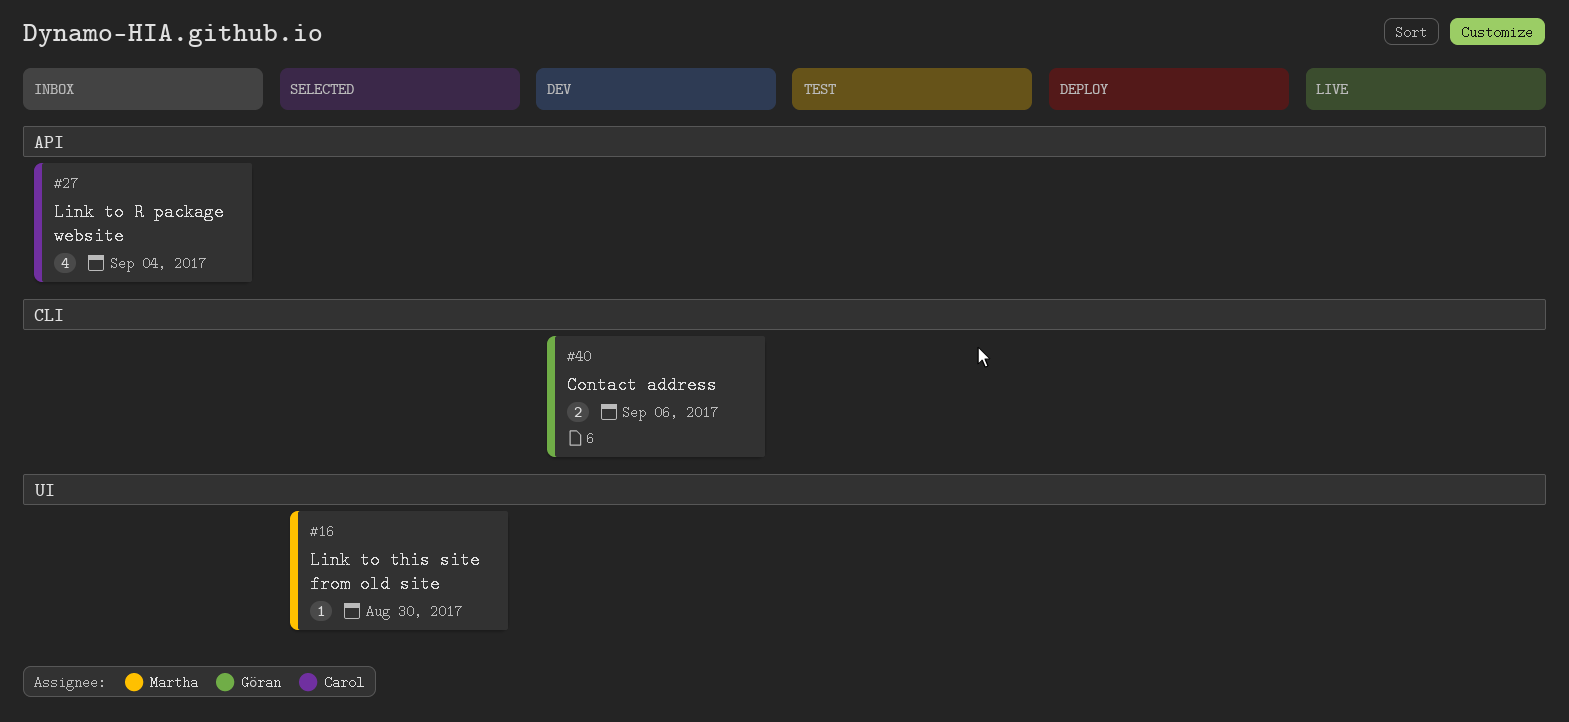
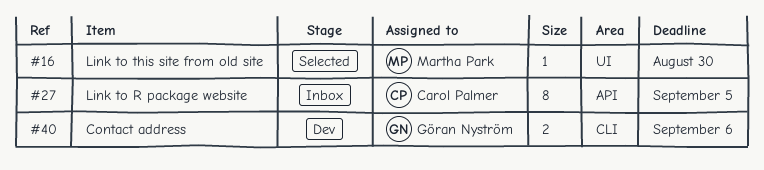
#27, estimate: 4 -> 8
#27, due: Sep 4 -> Sep 5

